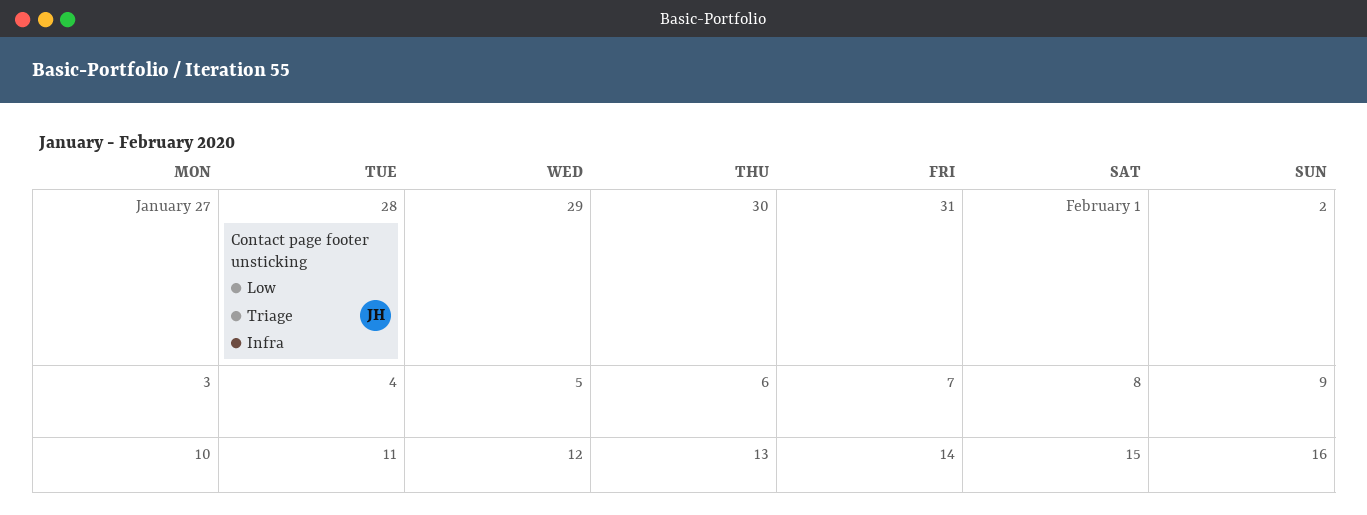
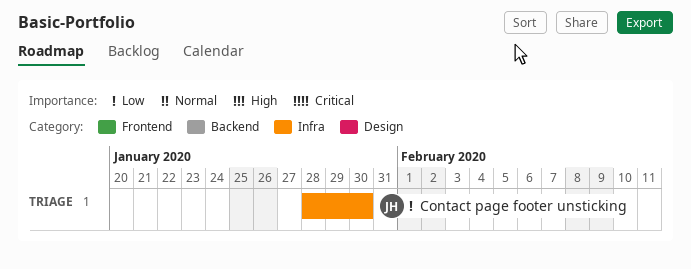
Contact page footer unsticking, due: Jan 28 -> Jan 30

